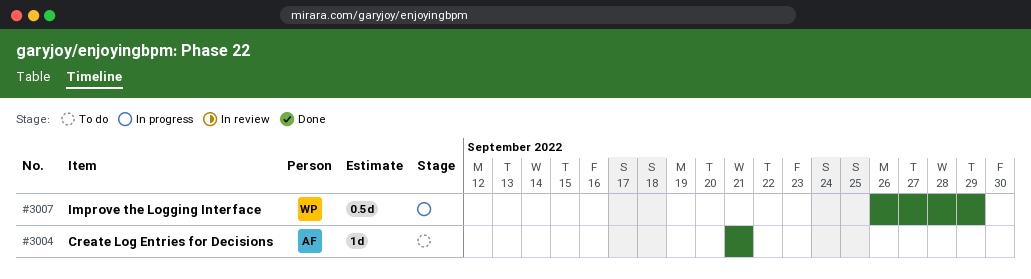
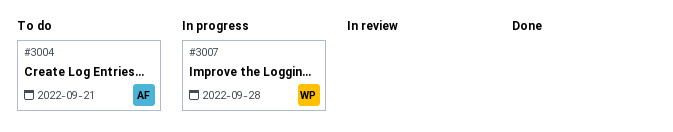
#3007, due: Sep 29 -> Sep 28

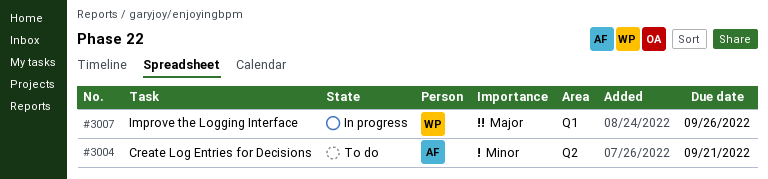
#3007, due: Sep 28 -> Sep 26

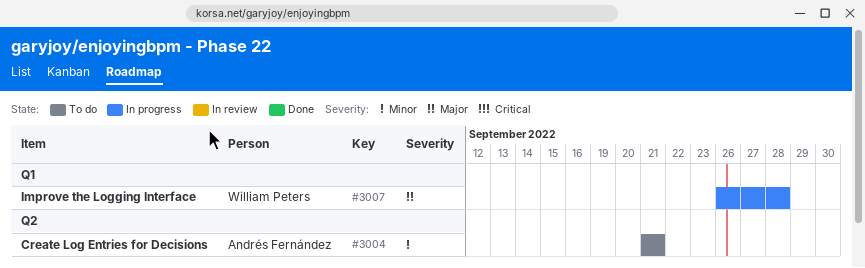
#3007, due: Sep 26 -> Sep 28

